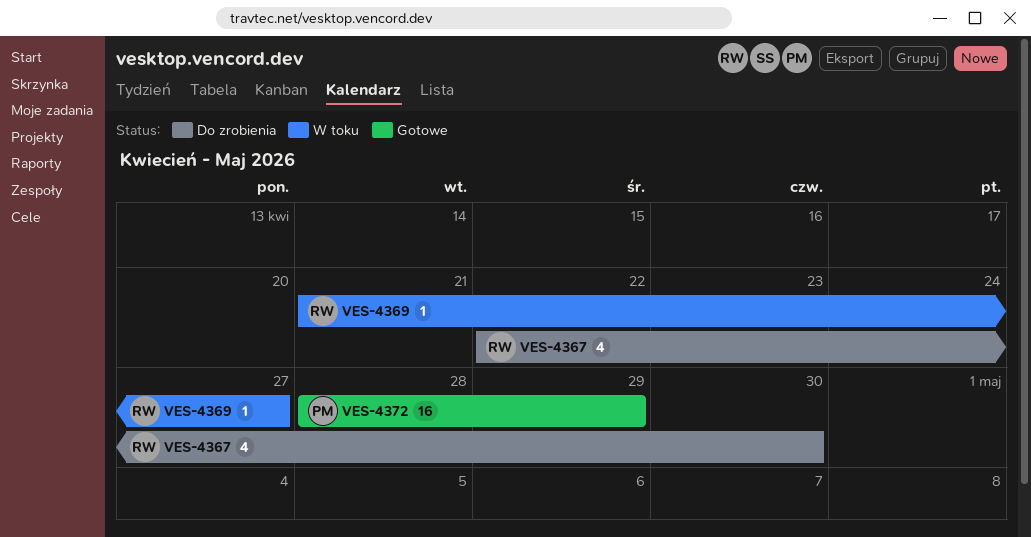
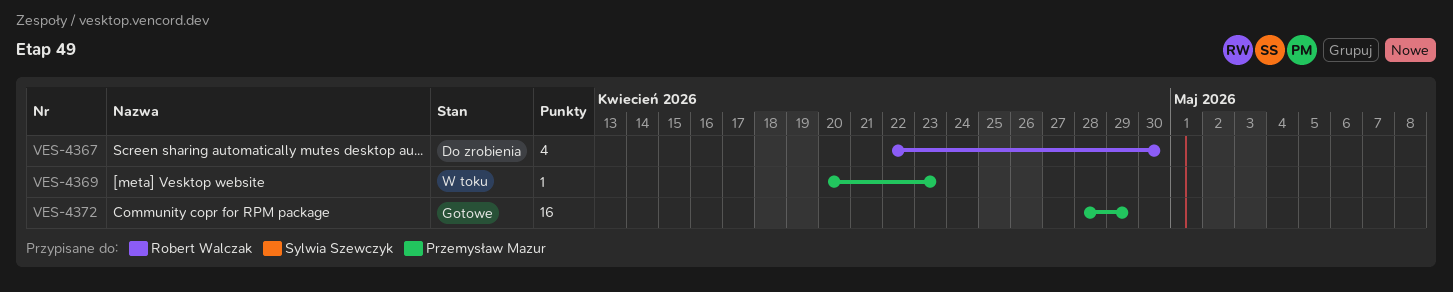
VES-4369, owner: Robert Walczak -> Przemysław Mazur
VES-4369, start: Apr 21 -> Apr 20
VES-4369, due: Apr 27 -> Apr 23

